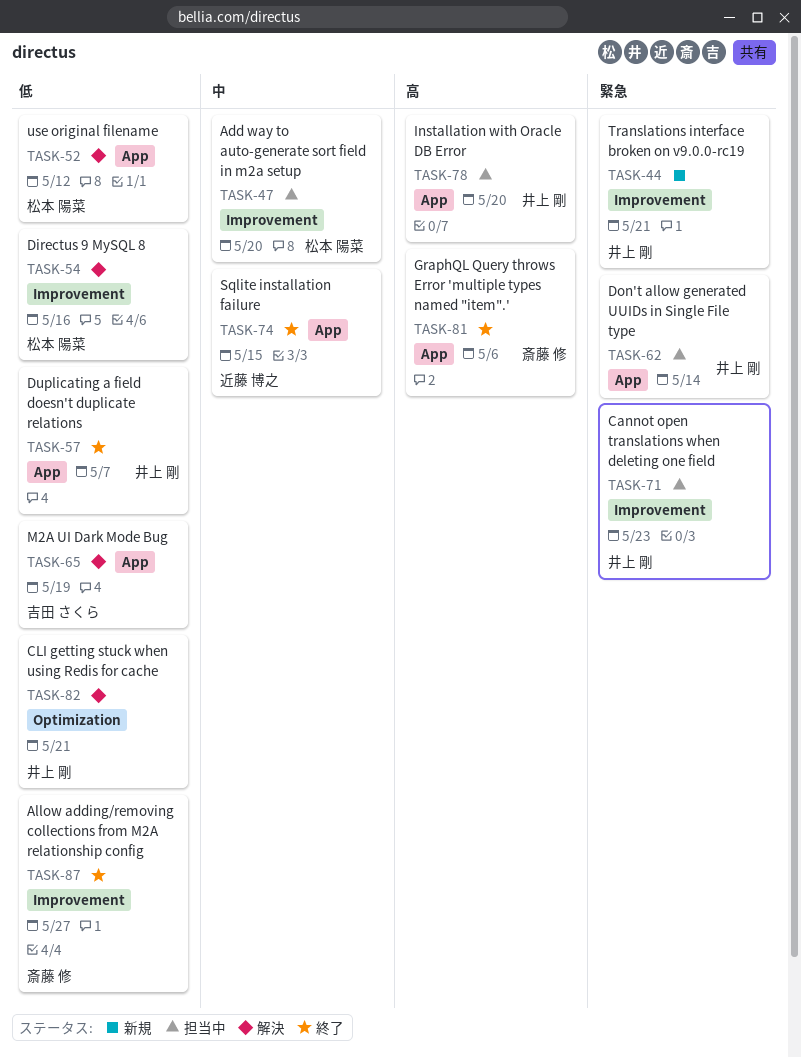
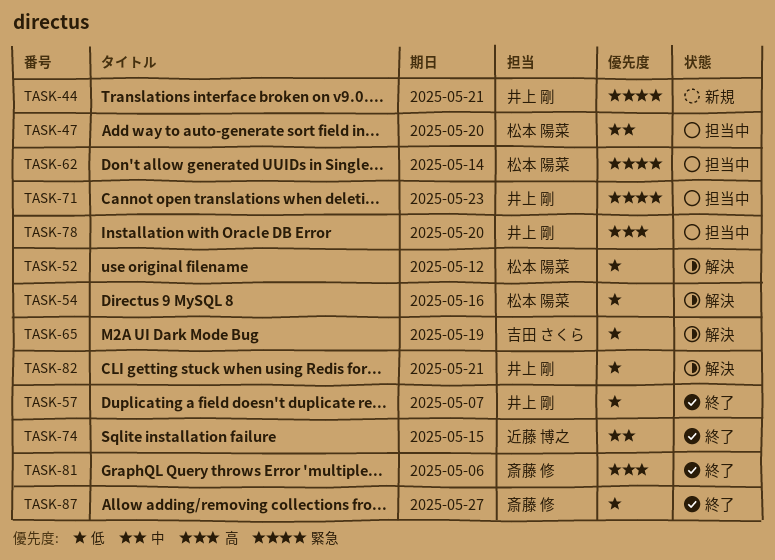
TASK-62, owner: 井上 剛 -> 松本 陽菜

